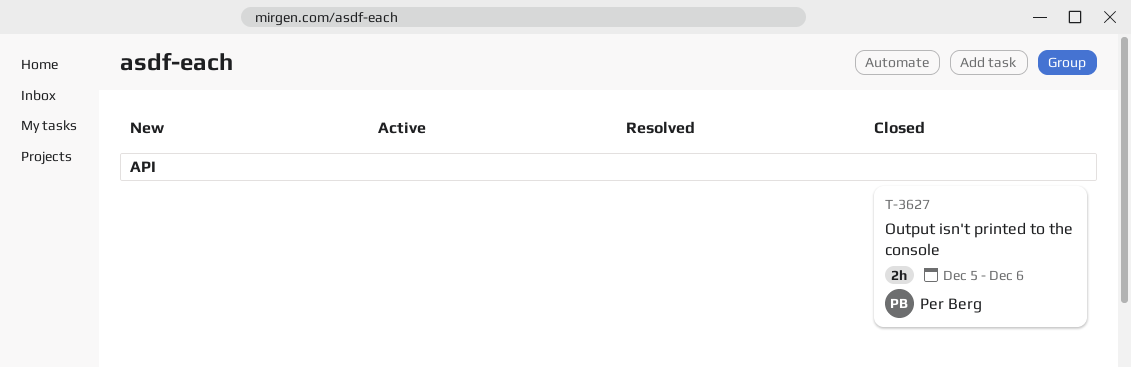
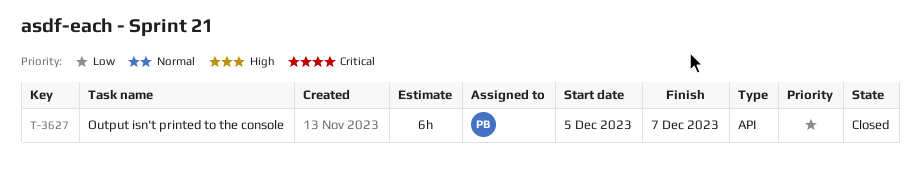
T-3627, estimate: 2h -> 6h
T-3627, due: Dec 6 -> Dec 7

